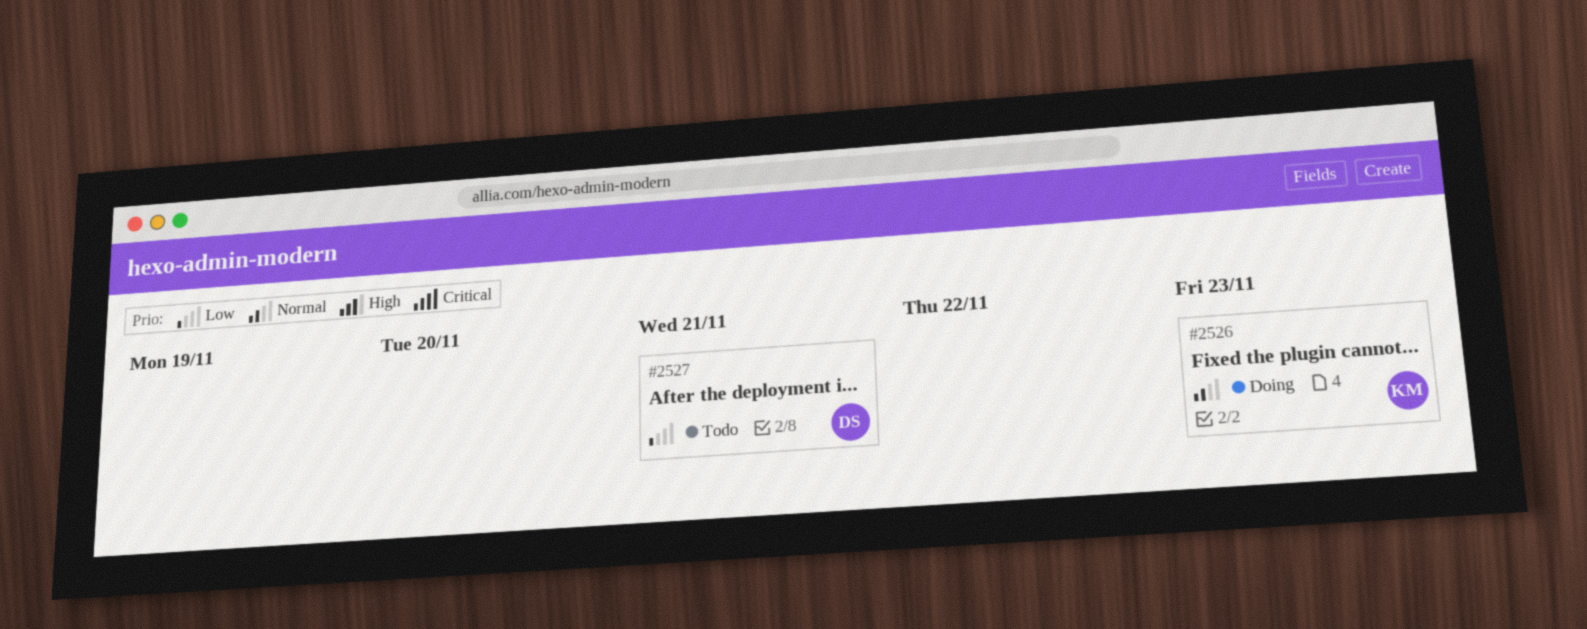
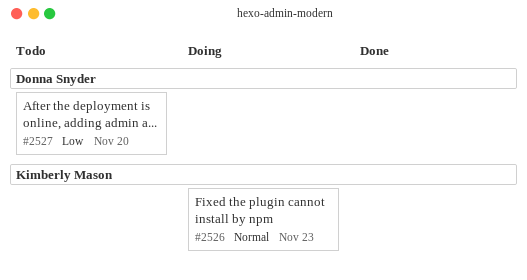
#2527, due: Nov 21 -> Nov 20

